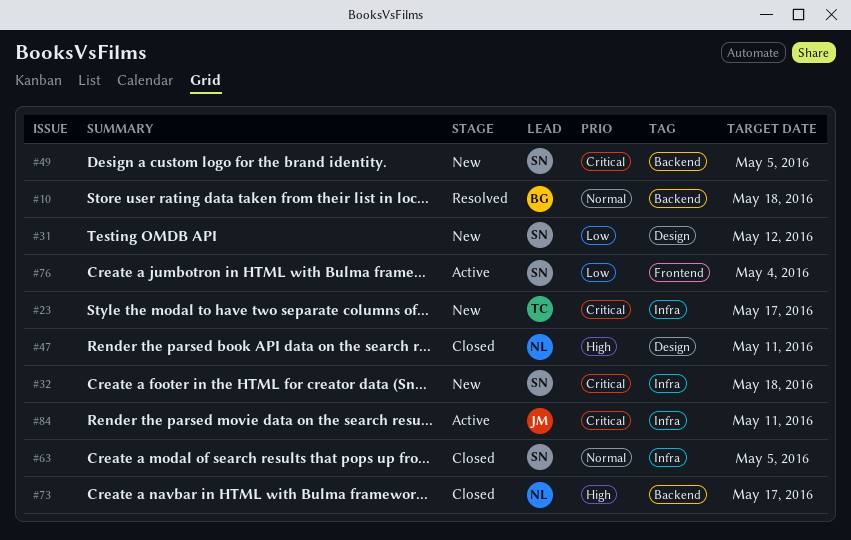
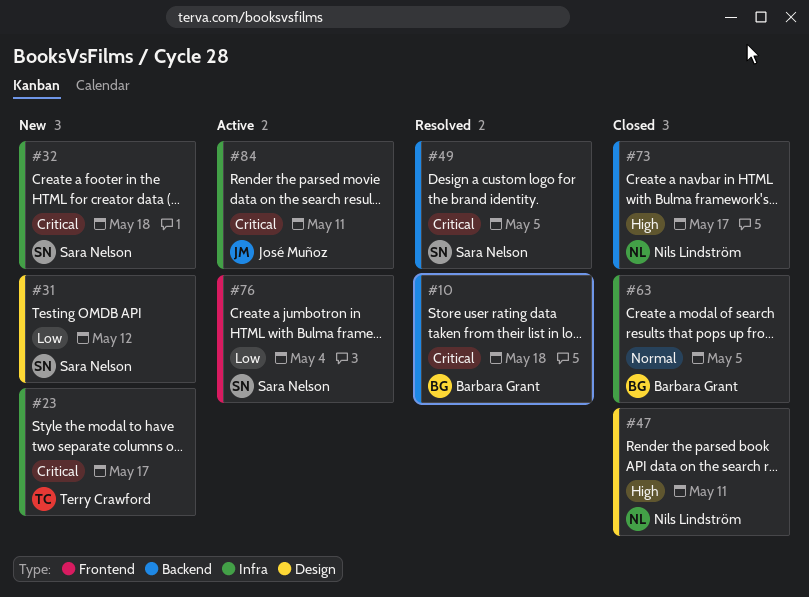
#10, priority: Normal -> Critical
#49, status: New -> Resolved
#63, owner: Sara Nelson -> Barbara Grant

